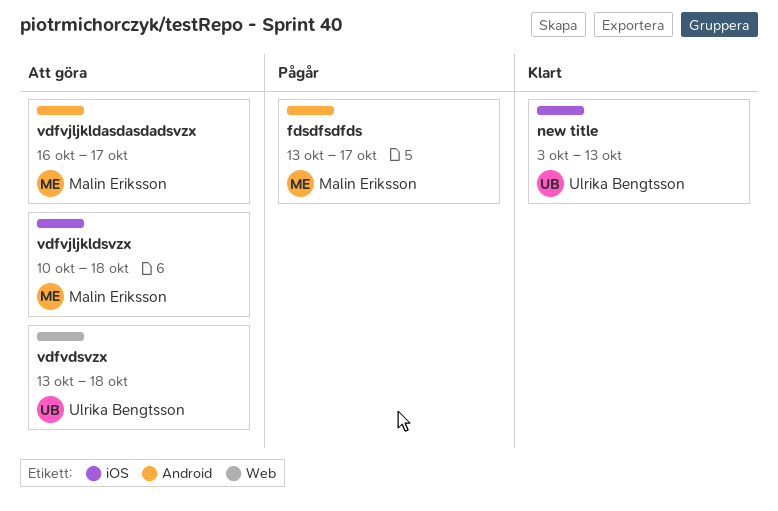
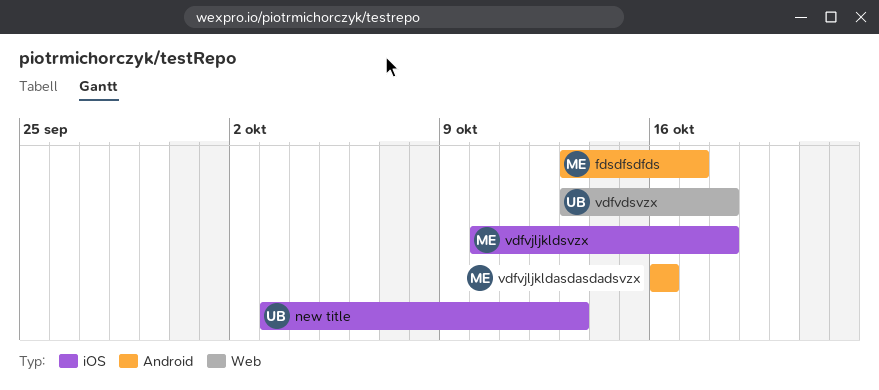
vdfvjljkldasdasdadsvzx, due: Oct 17 -> Oct 16

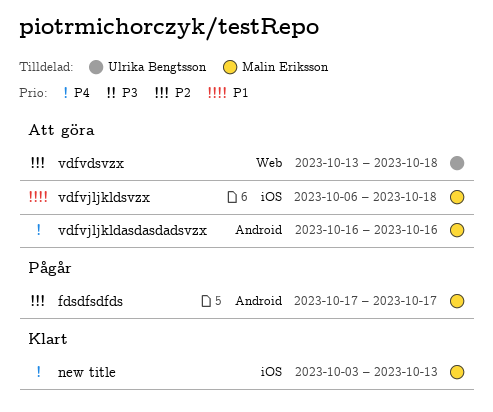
fdsdfsdfds, start: Oct 13 -> Oct 17
new title, owner: Ulrika Bengtsson -> Malin Eriksson
vdfvjljkldsvzx, start: Oct 10 -> Oct 6

